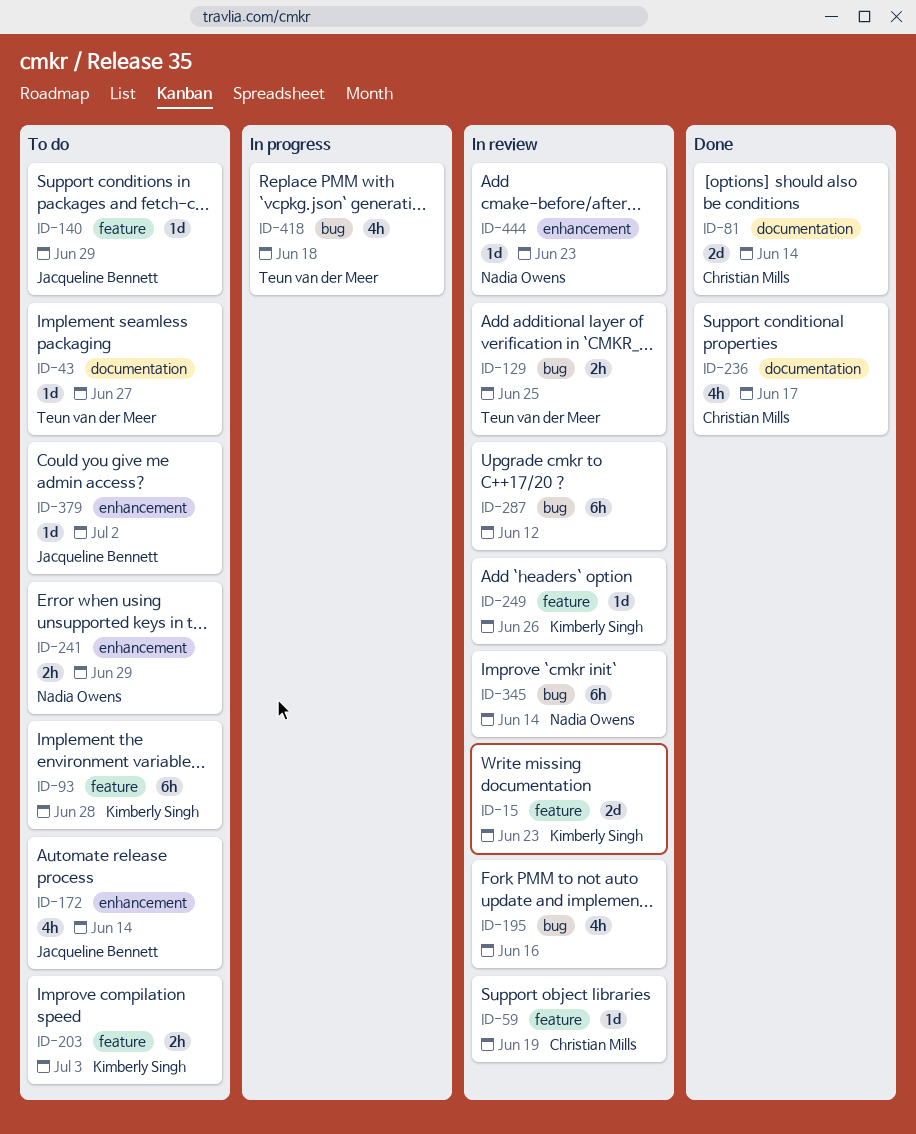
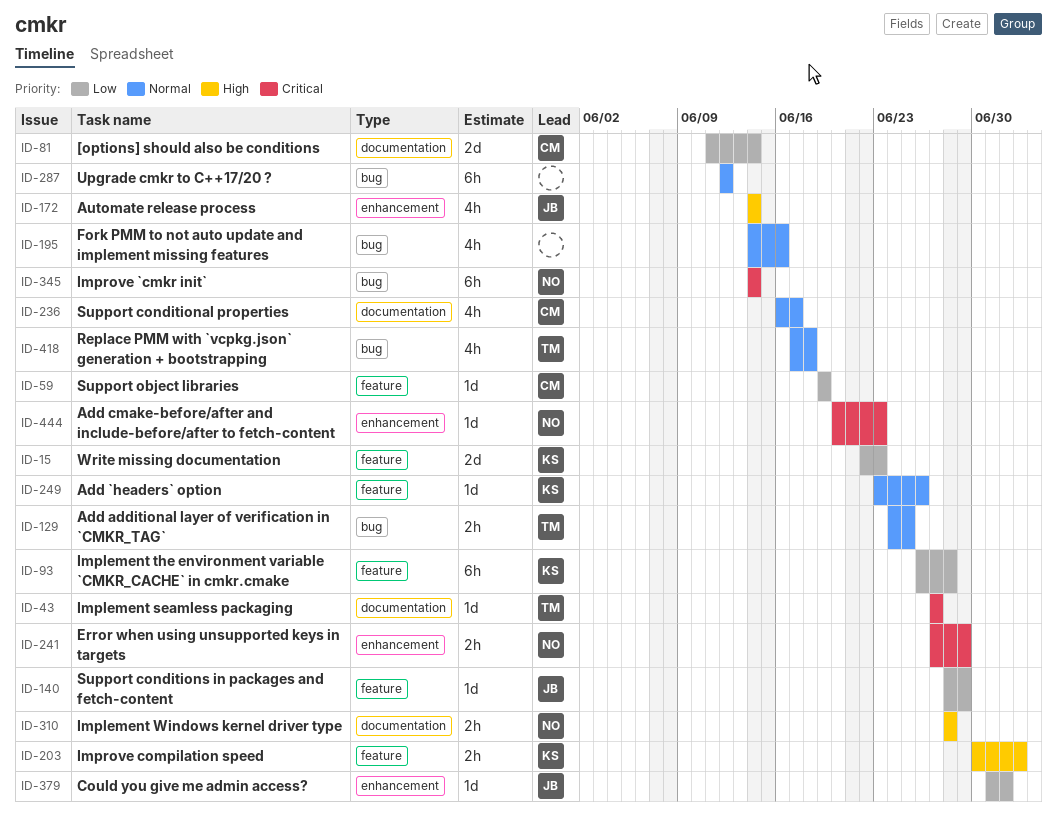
ID-310: none -> present

